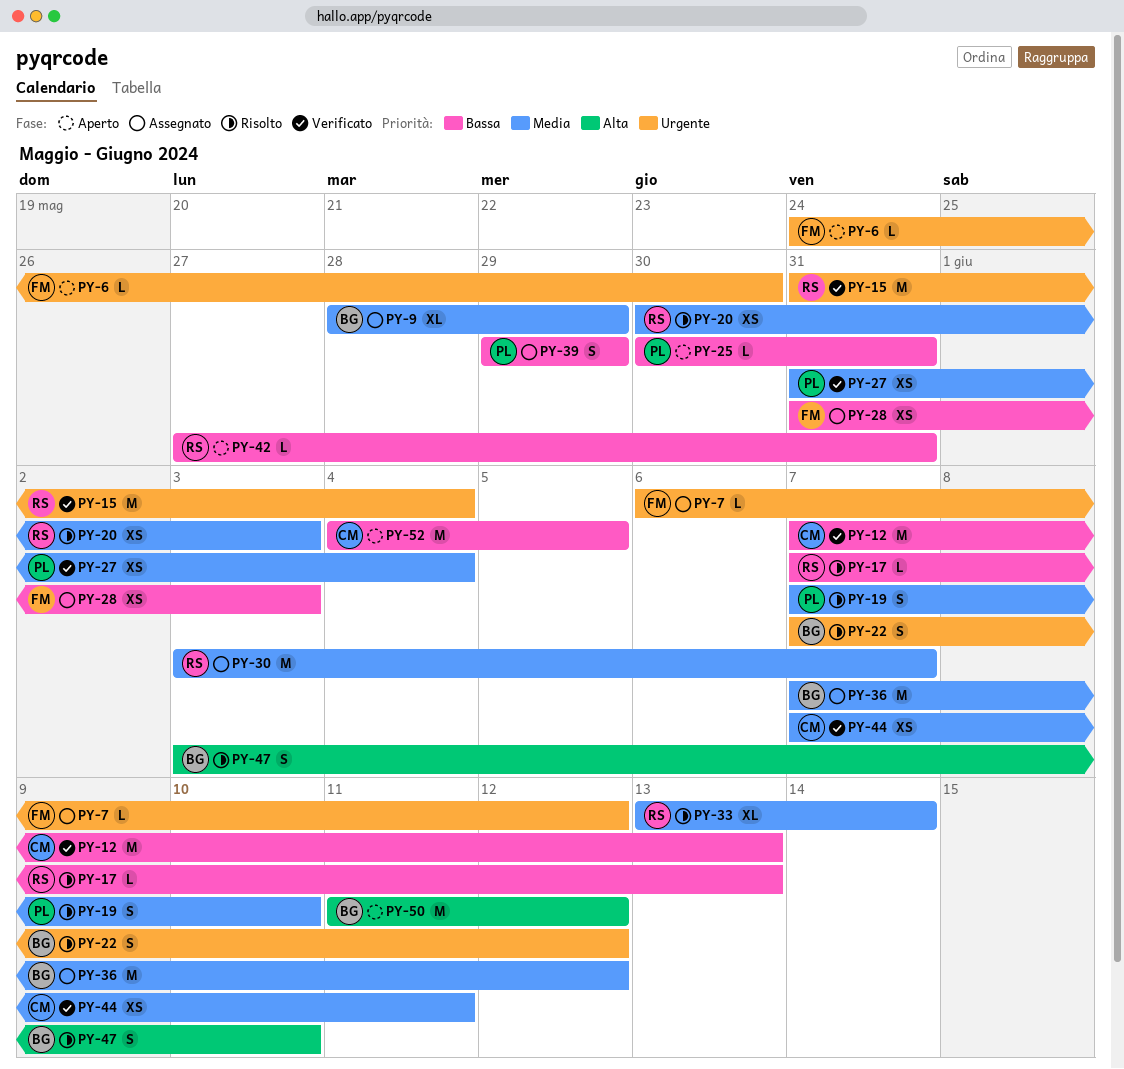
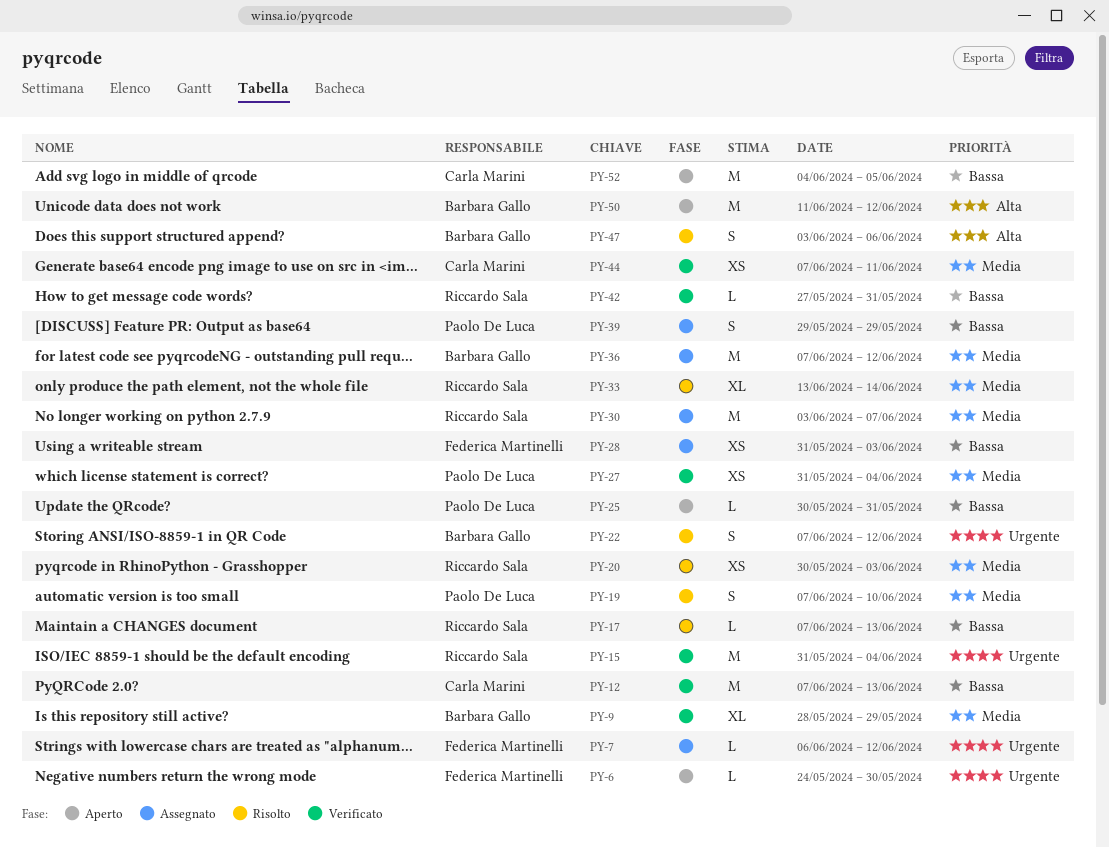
PY-9, status: Assegnato -> Verificato
PY-42, status: Aperto -> Verificato
PY-47, due: Jun 10 -> Jun 6

